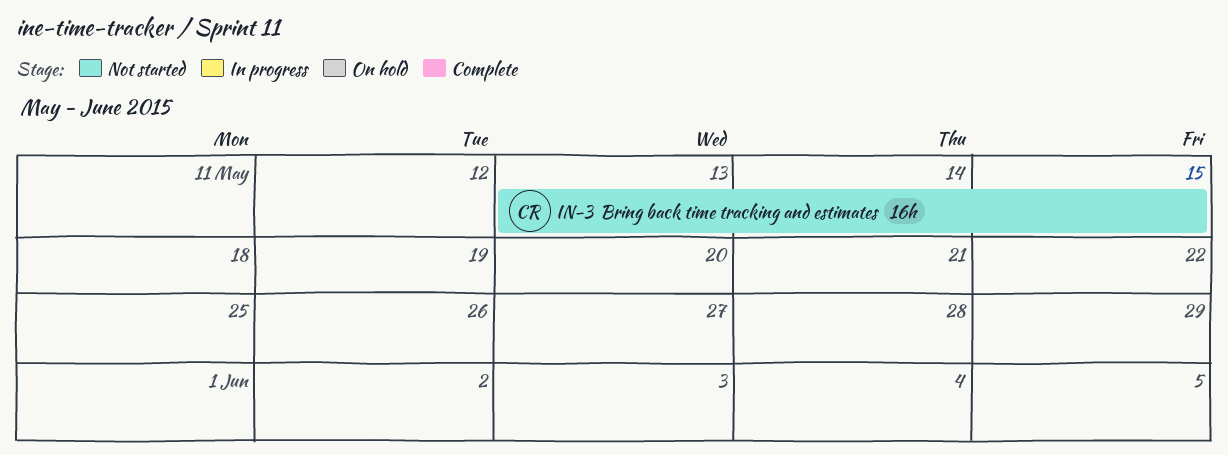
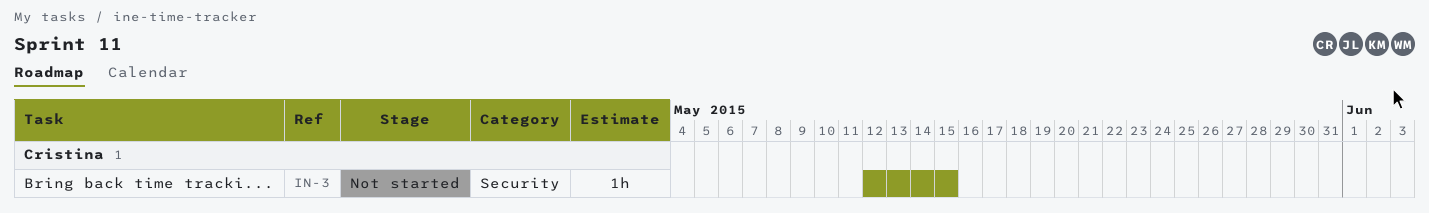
IN-3, estimate: 16h -> 1h
IN-3, start: May 13 -> May 12

